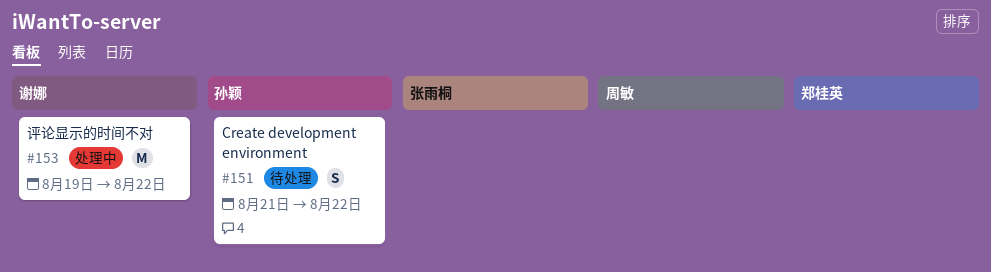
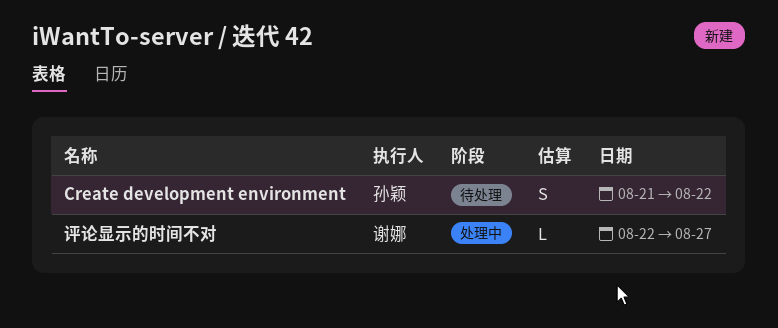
评论显示的时间不对, estimate: M -> L
评论显示的时间不对, start: Aug 19 -> Aug 22
评论显示的时间不对, due: Aug 22 -> Aug 27

